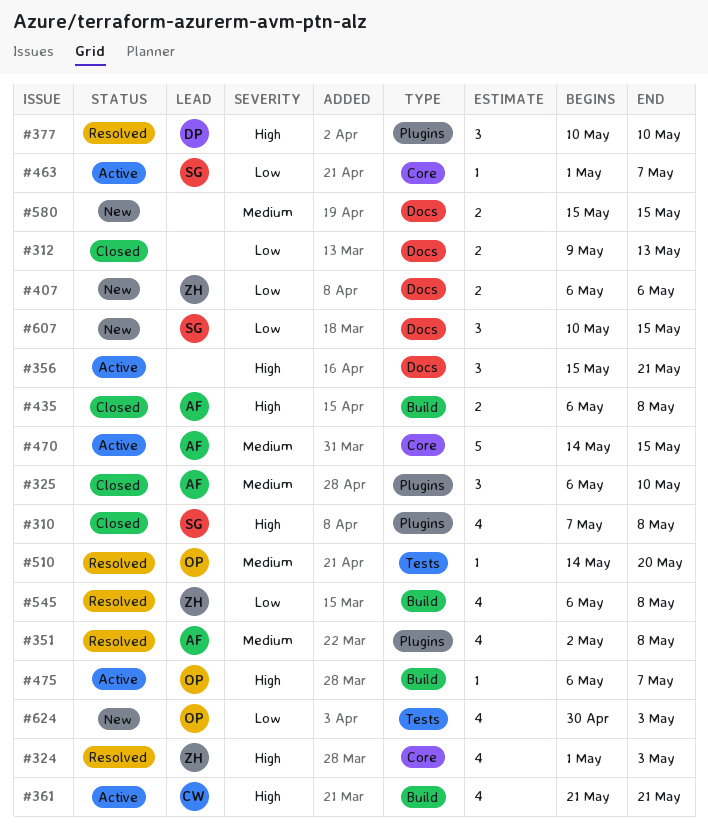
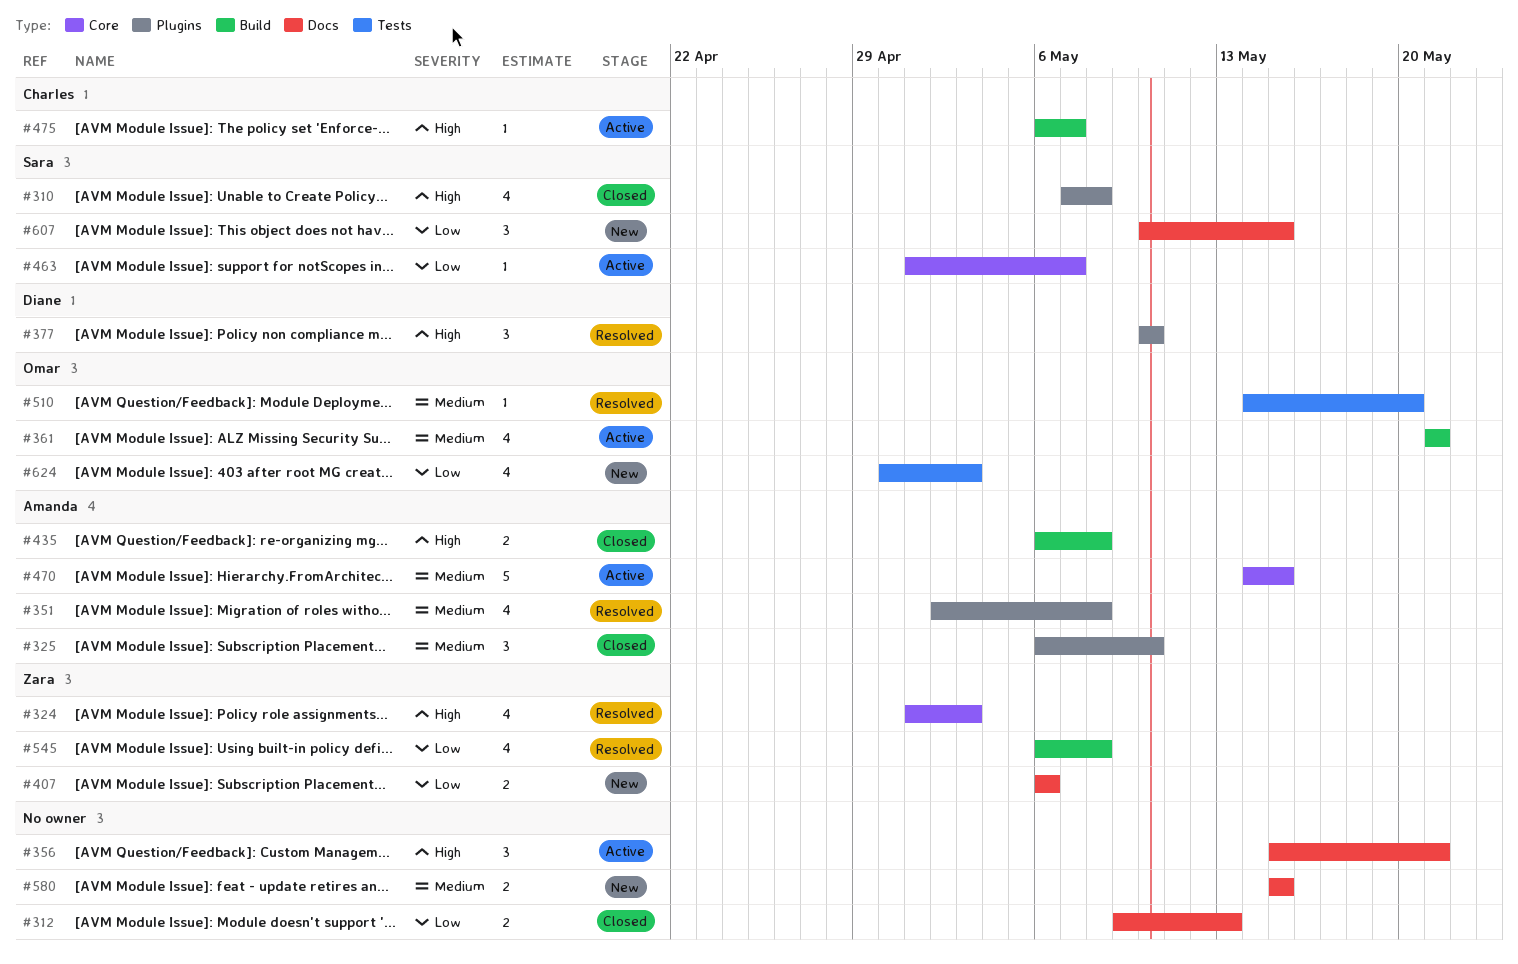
#361, owner: Charles -> Omar
#361, priority: High -> Medium
#475, owner: Omar -> Charles

